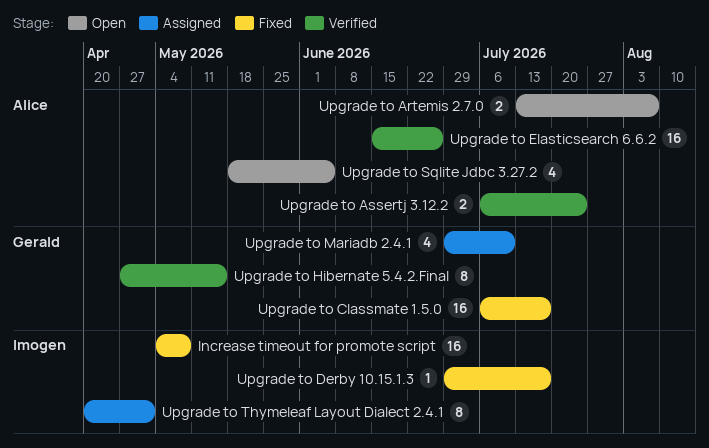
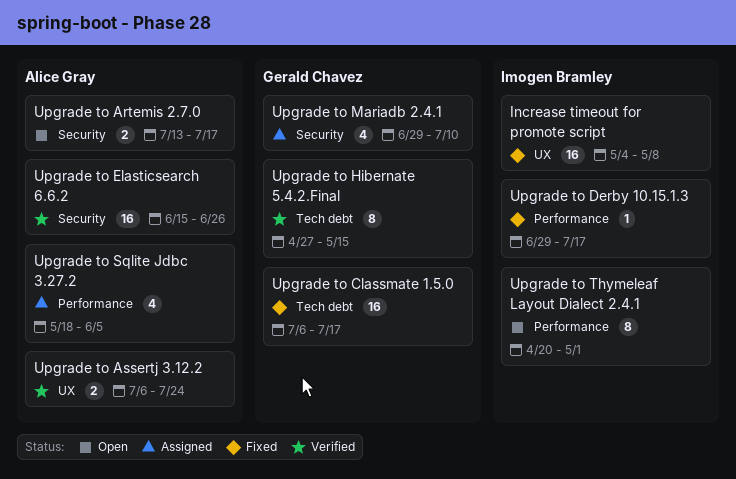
Upgrade to Artemis 2.7.0, due: Aug 7 -> Jul 17
Upgrade to Sqlite Jdbc 3.27.2, status: Open -> Assigned
Upgrade to Thymeleaf Layout Dialect 2.4.1, status: Assigned -> Open

